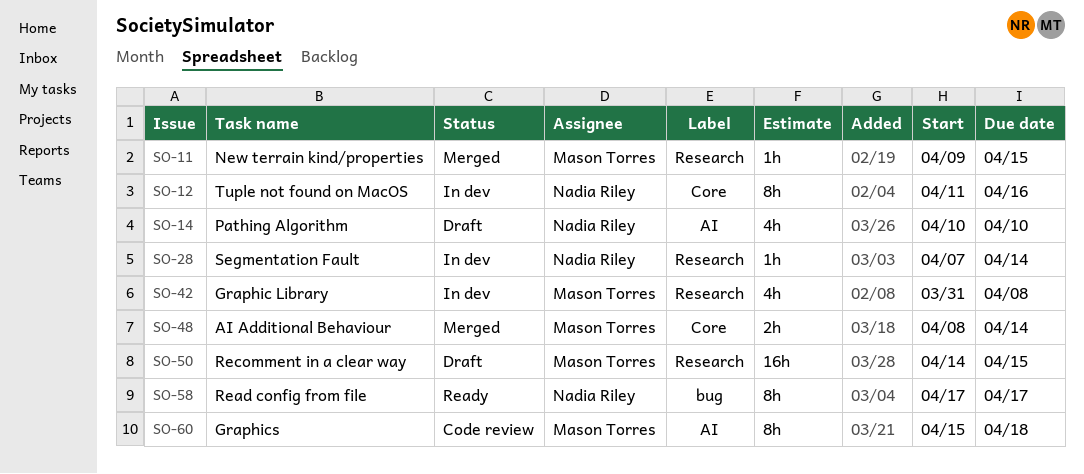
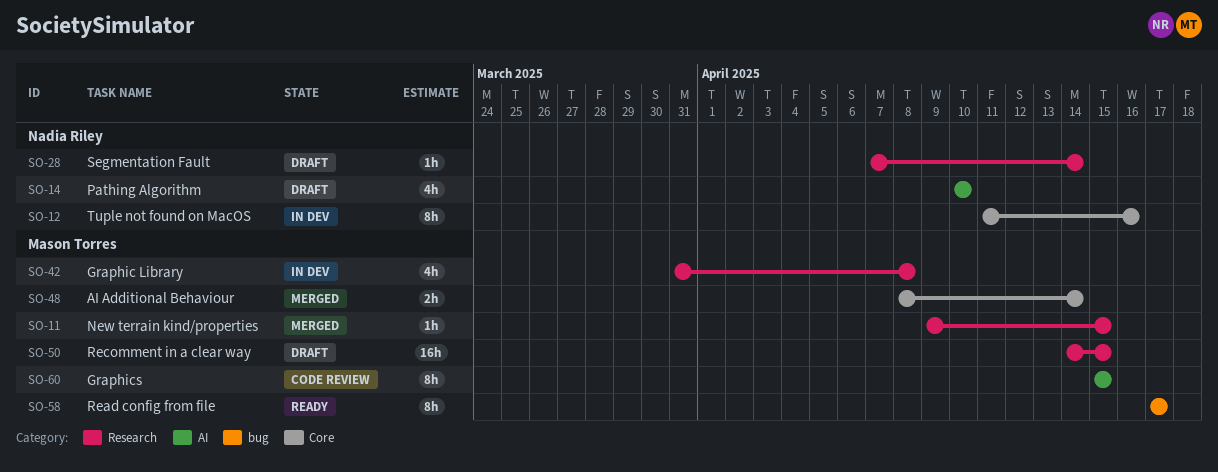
SO-28, status: In dev -> Draft
SO-58, owner: Nadia Riley -> Mason Torres
SO-60, due: Apr 18 -> Apr 15

